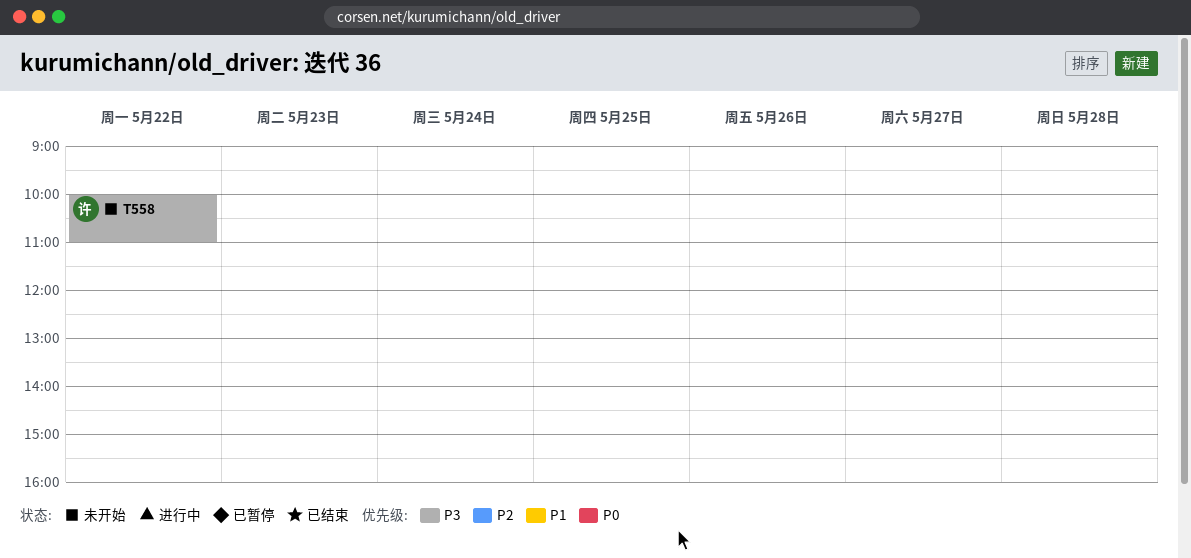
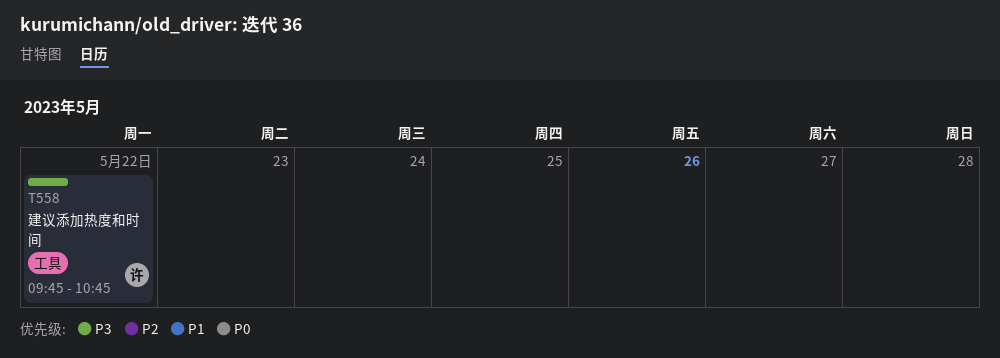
T558, begins: 10:00 -> 09:45
T558, ends: 11:00 -> 10:45

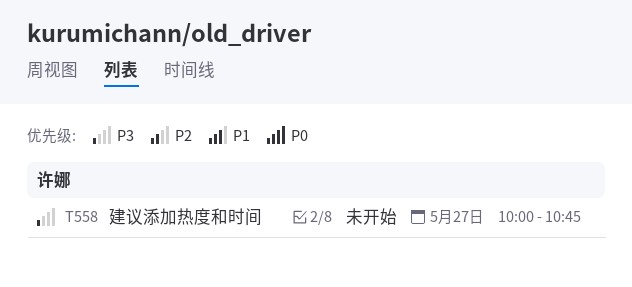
T558, day: May 22 -> May 27
T558, begins: 09:45 -> 10:00

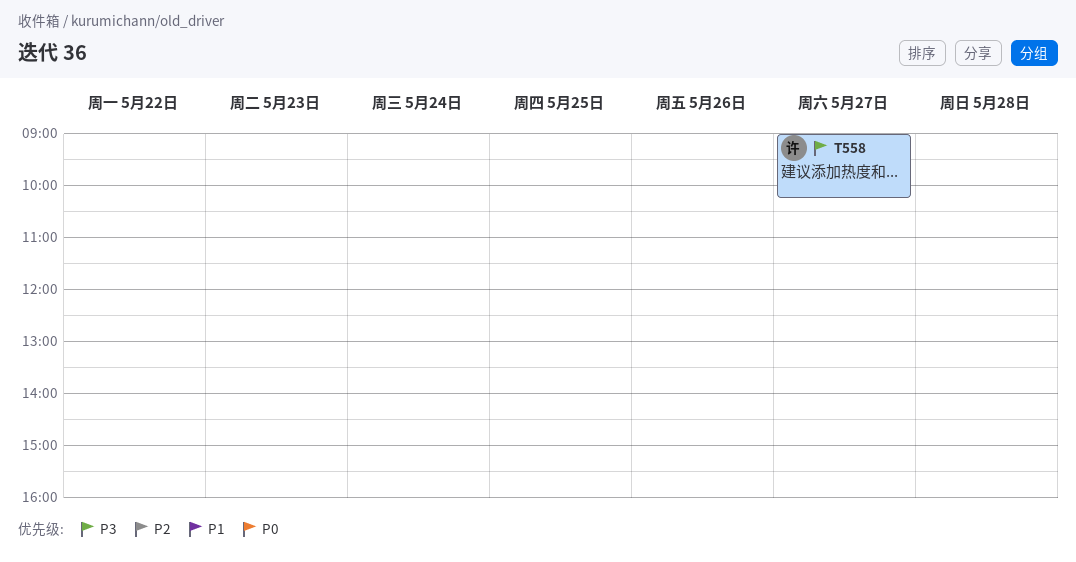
T558, begins: 10:00 -> 09:00
T558, ends: 10:45 -> 10:15

